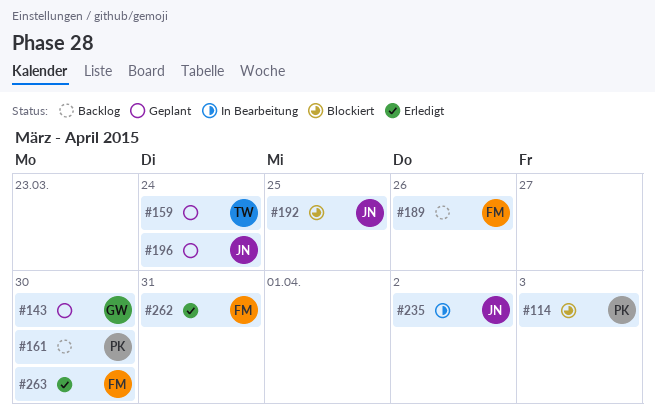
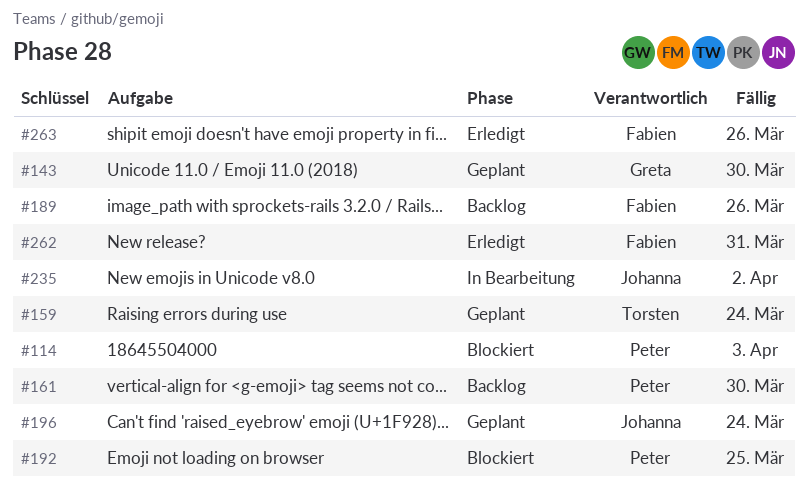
#192, owner: Johanna -> Peter
#263, due: Mar 30 -> Mar 26

